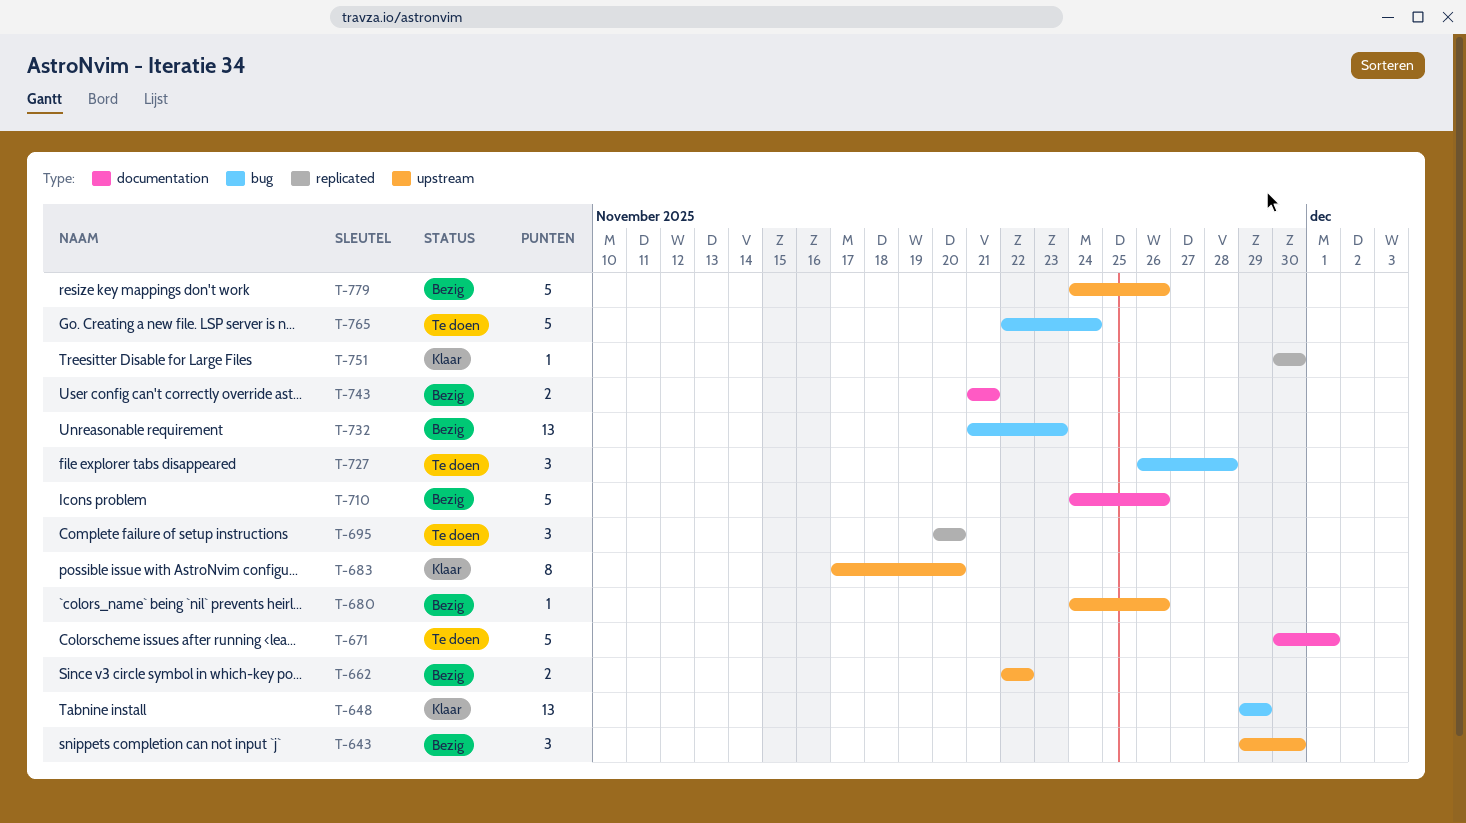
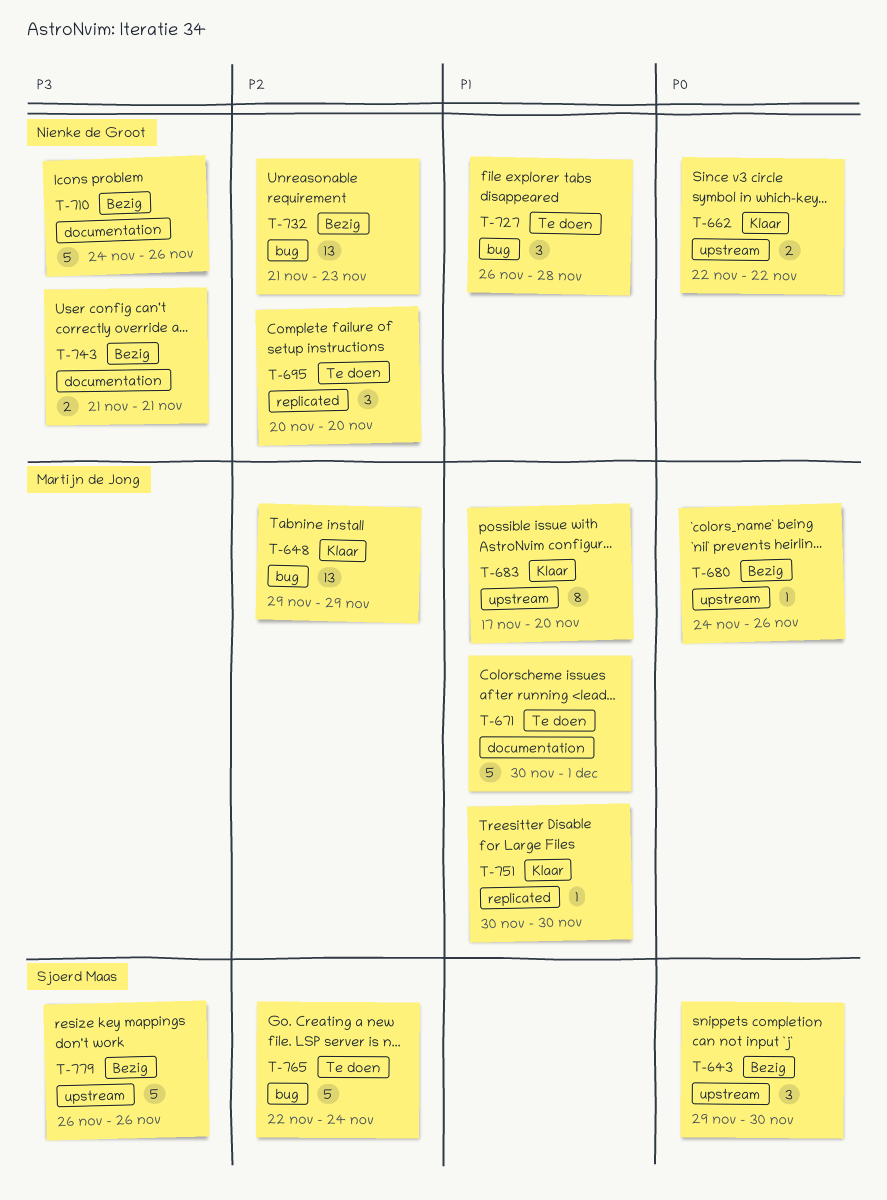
T-662, status: Bezig -> Klaar
T-779, start: Nov 24 -> Nov 26

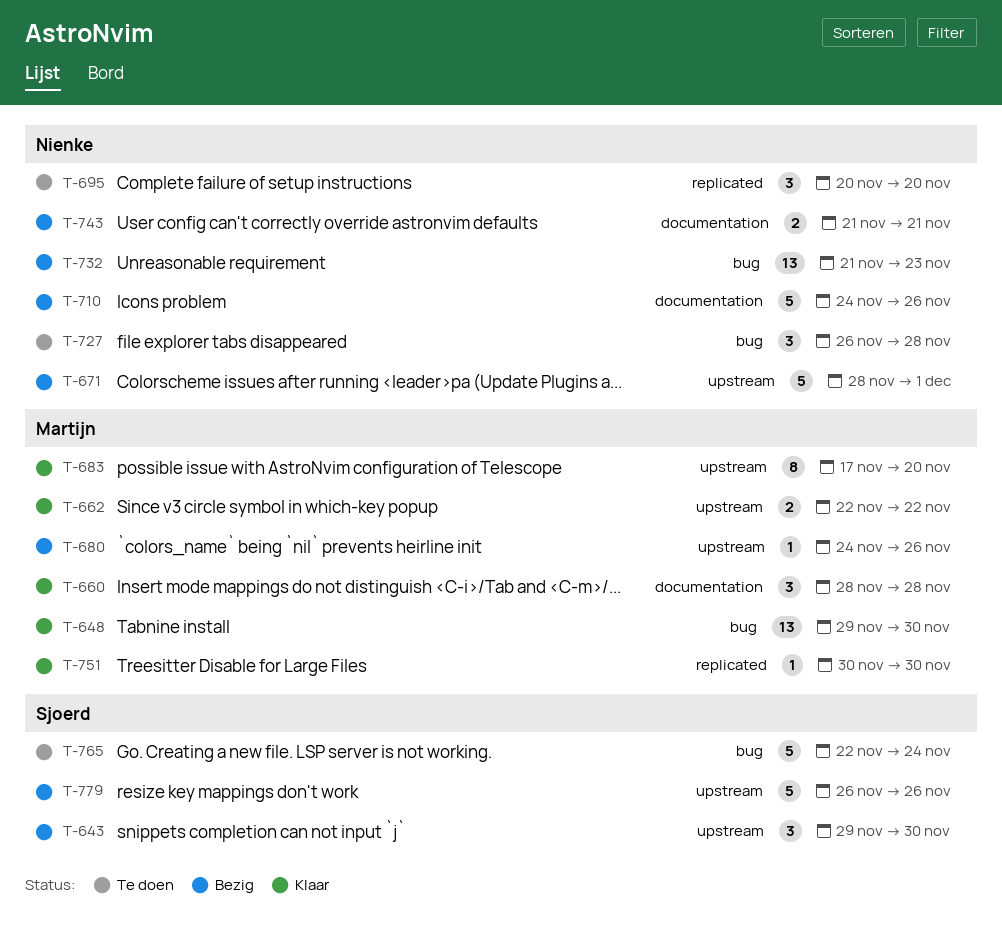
T-648, due: Nov 29 -> Nov 30
T-660: none -> present
T-662, owner: Nienke de Groot -> Martijn de Jong
T-671, status: Te doen -> Bezig
T-671, owner: Martijn de Jong -> Nienke de Groot
T-671, label: documentation -> upstream
T-671, start: Nov 30 -> Nov 28

